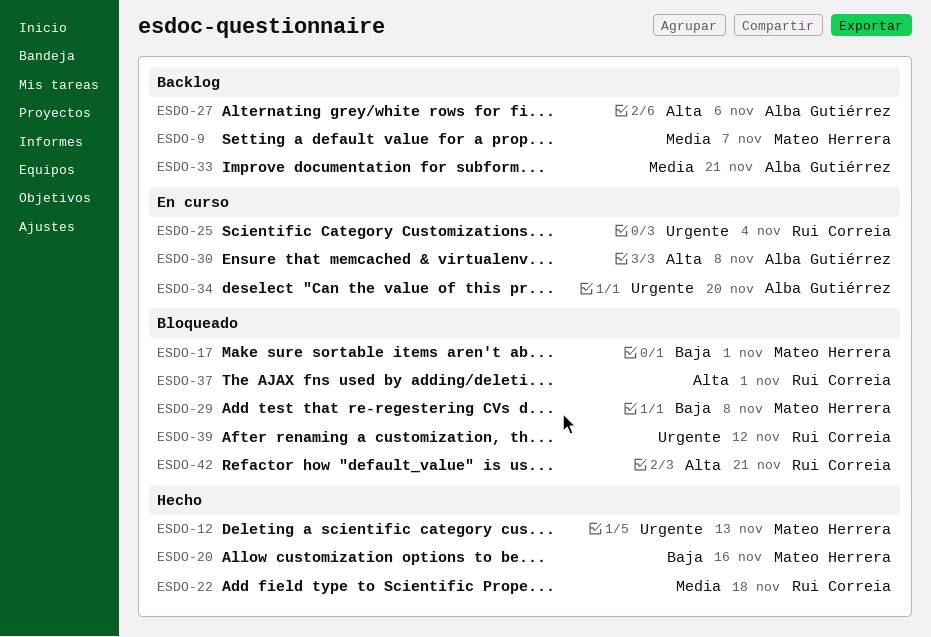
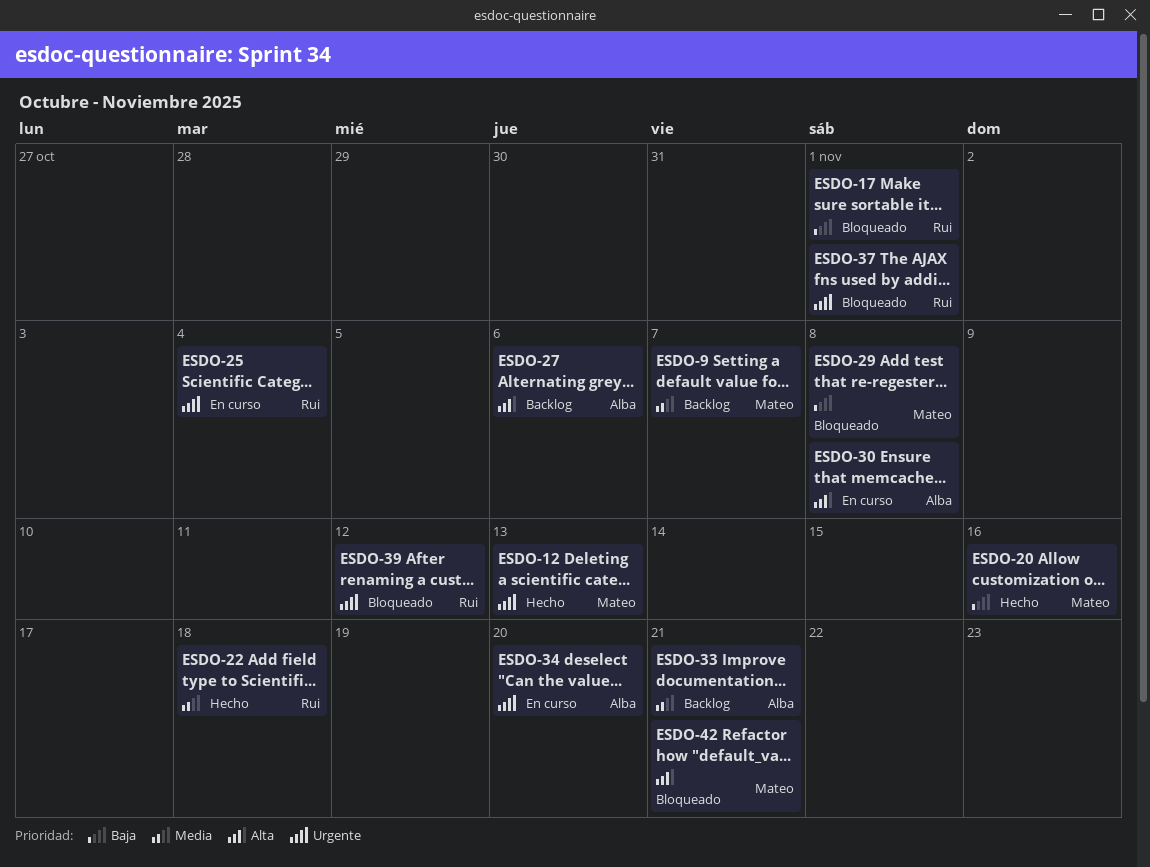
ESDO-17, owner: Mateo Herrera -> Rui Correia
ESDO-37, priority: Alta -> Urgente
ESDO-42, owner: Rui Correia -> Mateo Herrera

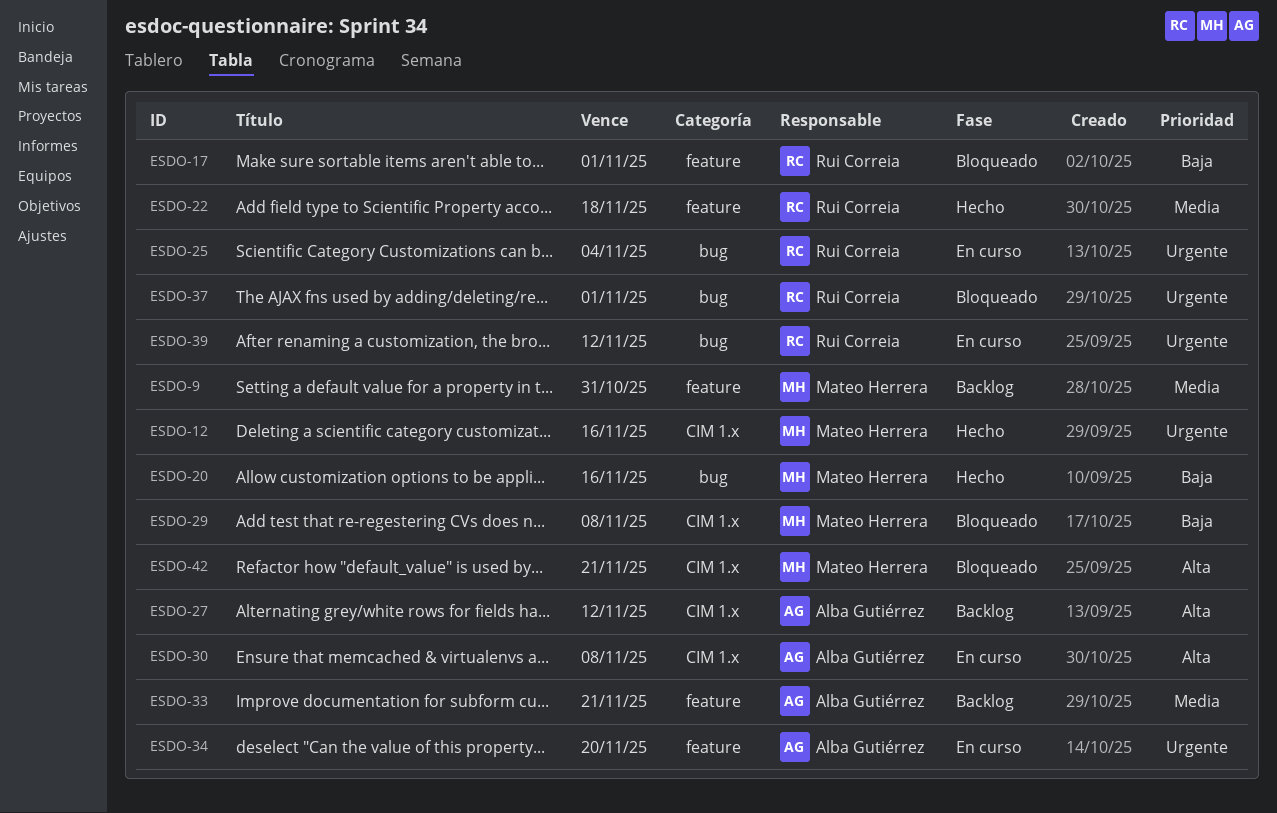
ESDO-9, due: Nov 7 -> Oct 31
ESDO-12, due: Nov 13 -> Nov 16
ESDO-27, due: Nov 6 -> Nov 12
ESDO-39, status: Bloqueado -> En curso

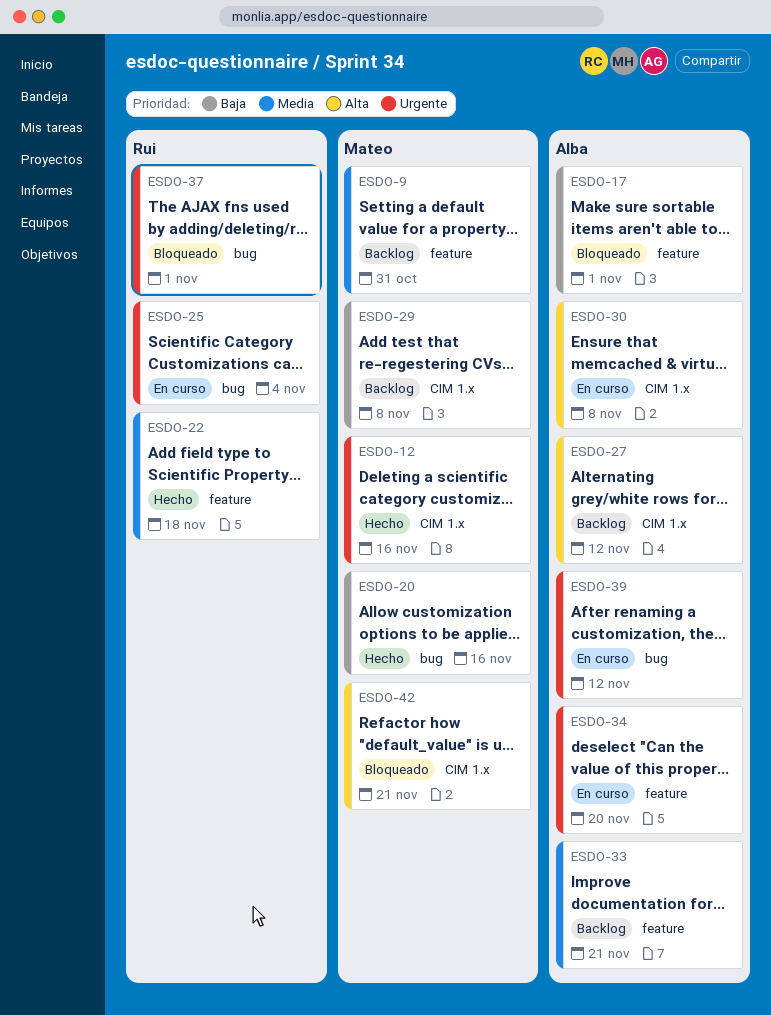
ESDO-17, owner: Rui Correia -> Alba Gutiérrez
ESDO-29, status: Bloqueado -> Backlog
ESDO-39, owner: Rui Correia -> Alba Gutiérrez

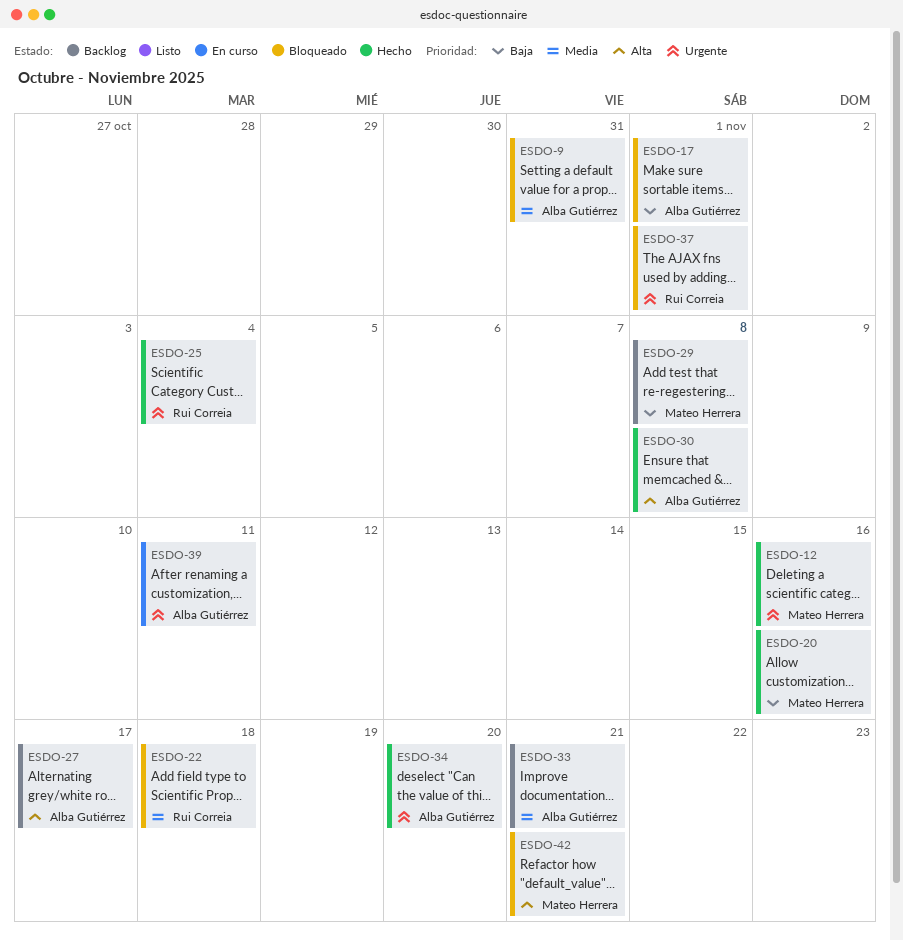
ESDO-9, status: Backlog -> Bloqueado
ESDO-9, owner: Mateo Herrera -> Alba Gutiérrez
ESDO-22, status: Hecho -> Bloqueado
ESDO-25, status: En curso -> Hecho
ESDO-27, due: Nov 12 -> Nov 17
ESDO-30, status: En curso -> Hecho
ESDO-34, status: En curso -> Hecho
ESDO-39, due: Nov 12 -> Nov 11

